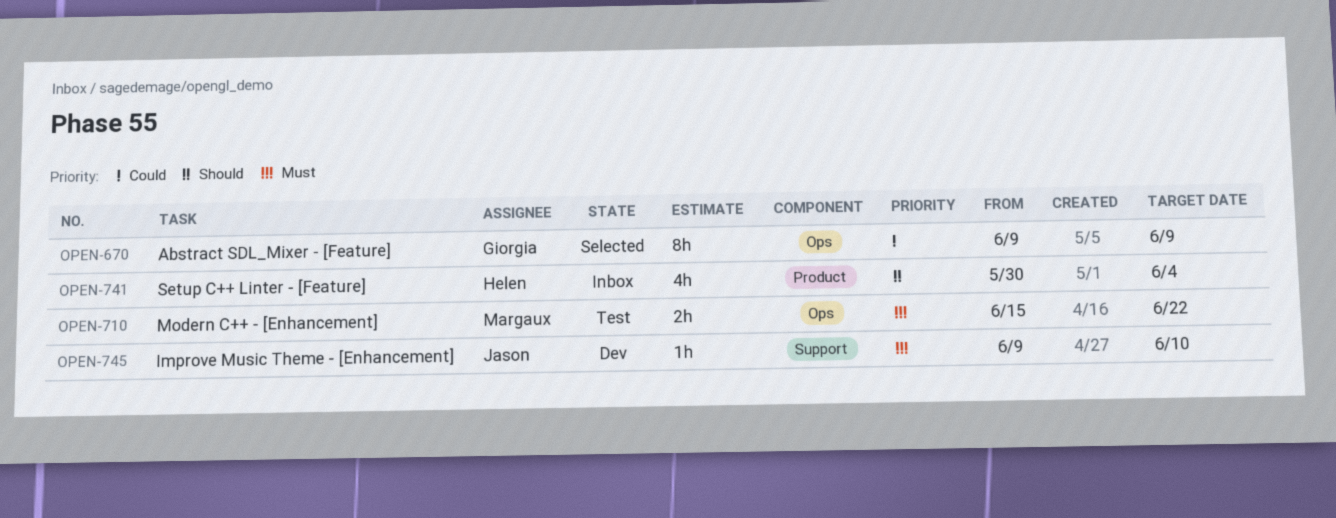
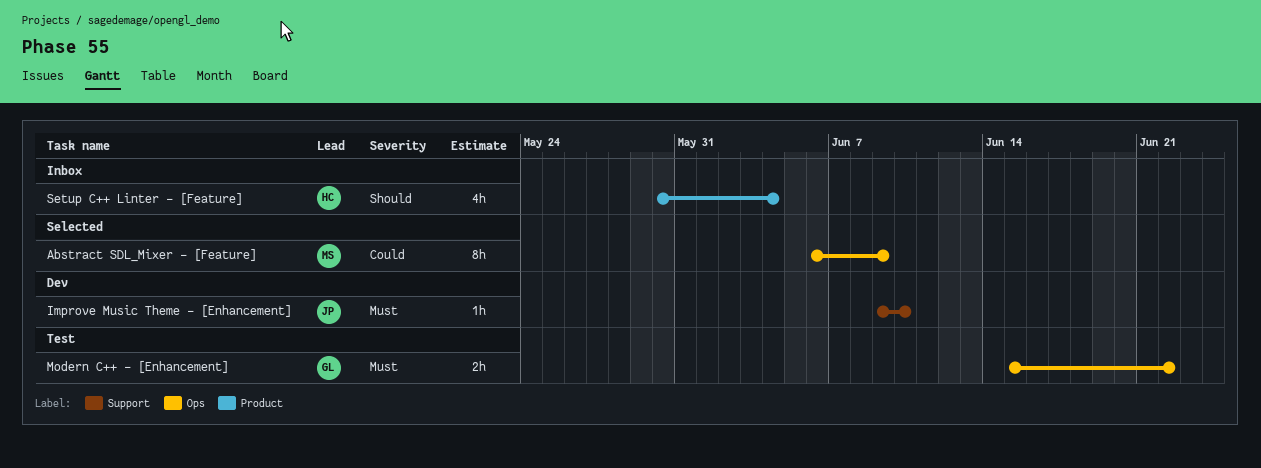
Abstract SDL_Mixer - [Feature], owner: Giorgia -> Margaux
Abstract SDL_Mixer - [Feature], start: Jun 9 -> Jun 6
Modern C++ - [Enhancement], owner: Margaux -> Giorgia

